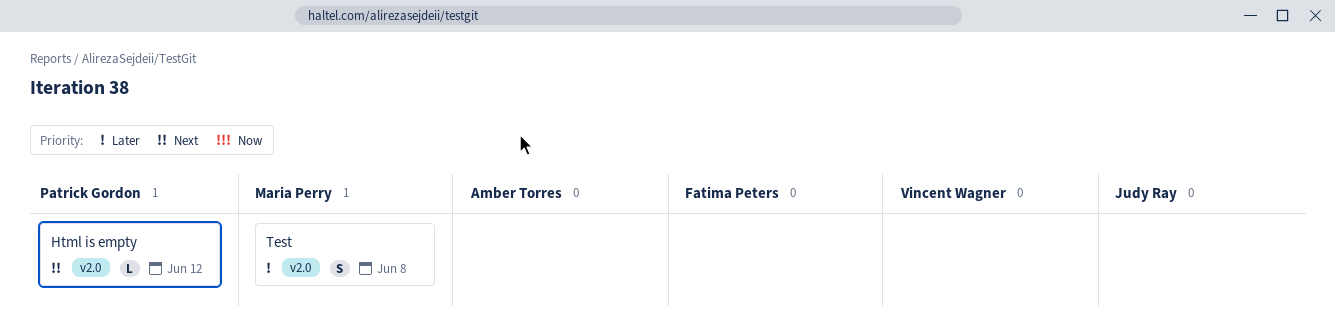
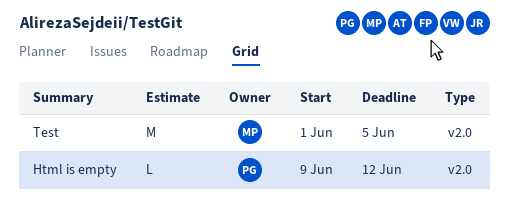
Test, estimate: S -> M
Test, due: Jun 8 -> Jun 5

